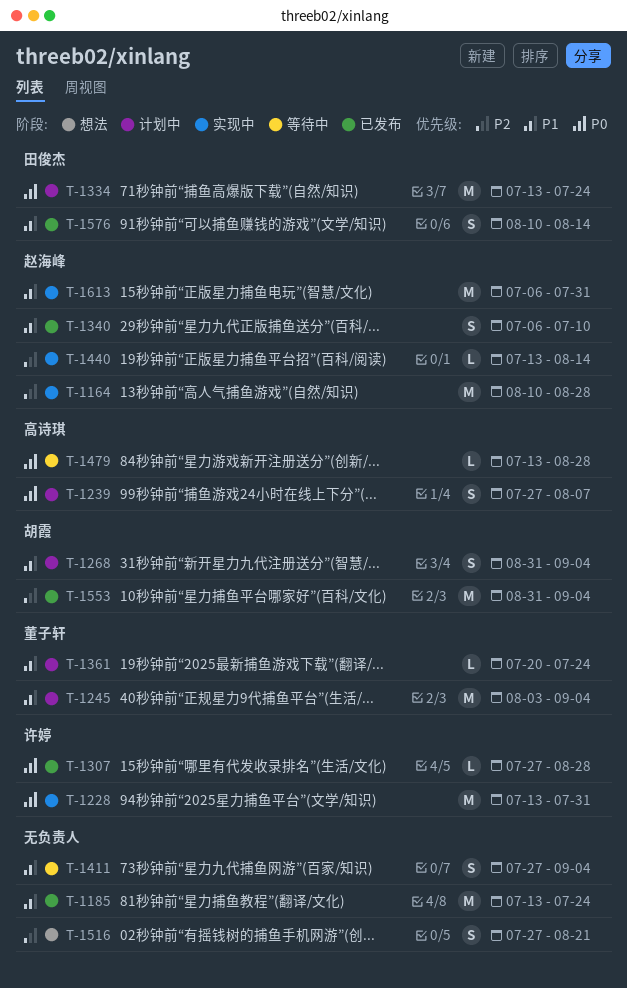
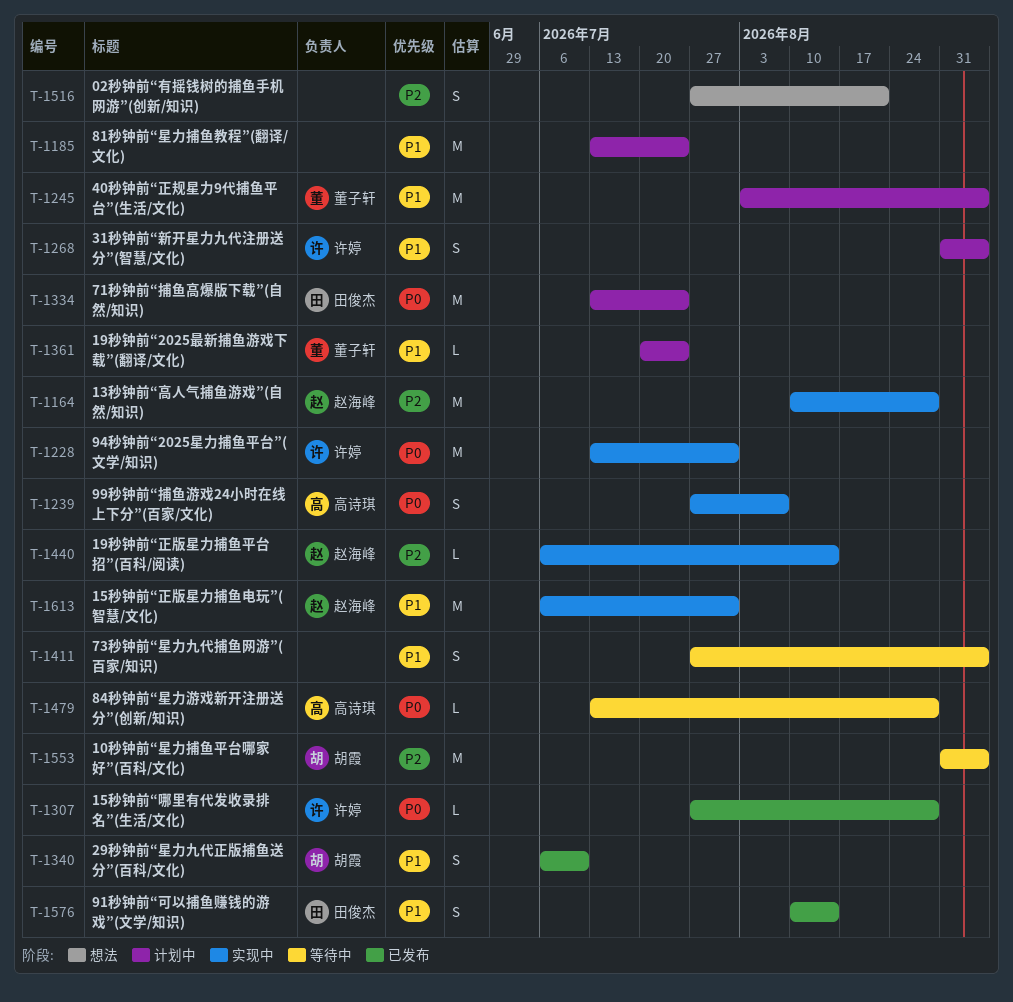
T-1185, status: 已发布 -> 计划中
T-1239, status: 计划中 -> 实现中
T-1268, owner: 胡霞 -> 许婷
T-1340, owner: 赵海峰 -> 胡霞
T-1440, start: Jul 13 -> Jul 6
T-1553, status: 已发布 -> 等待中

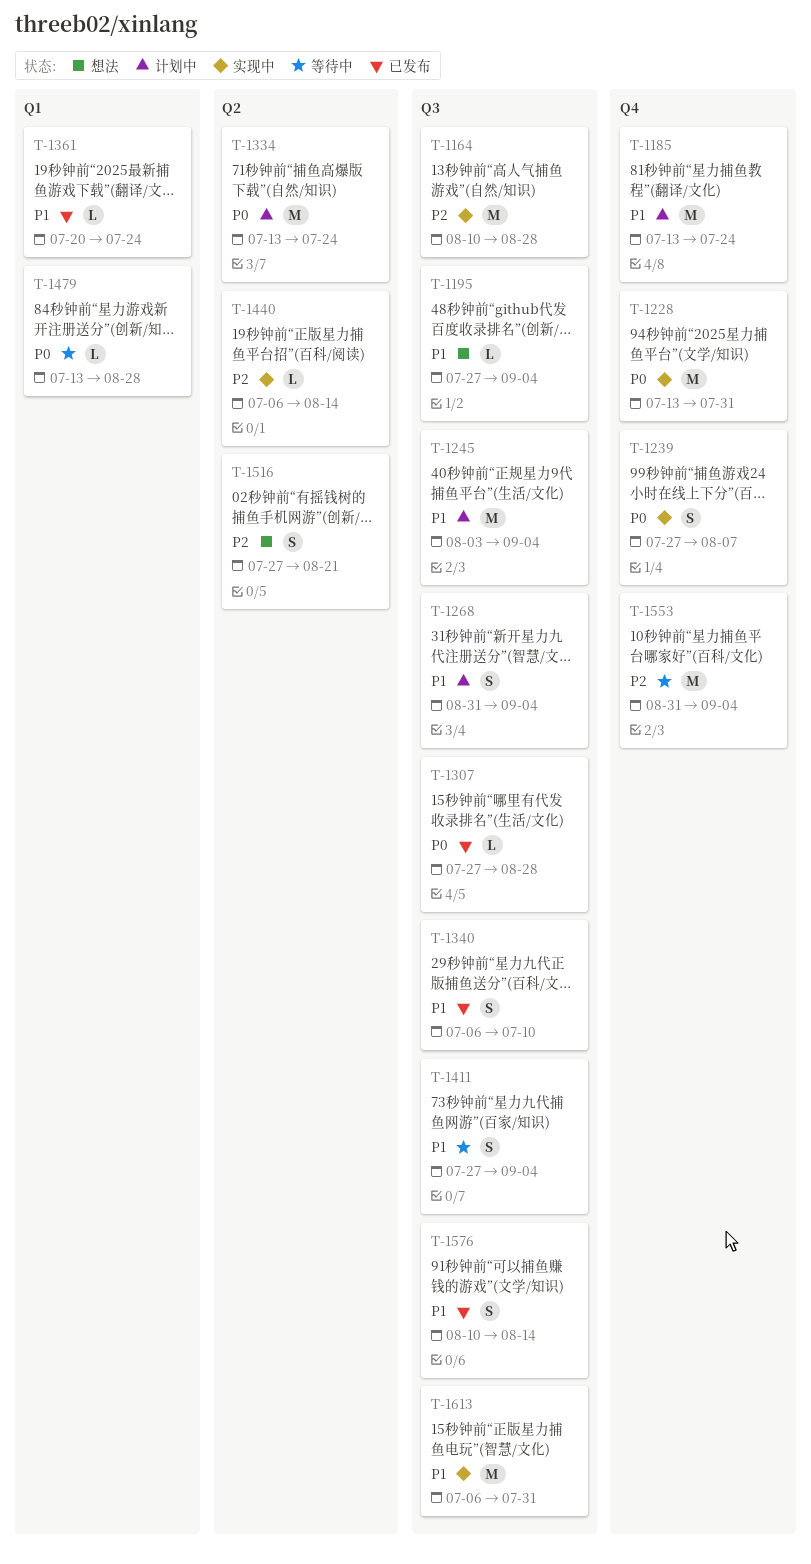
T-1195: none -> present
T-1361, status: 计划中 -> 已发布

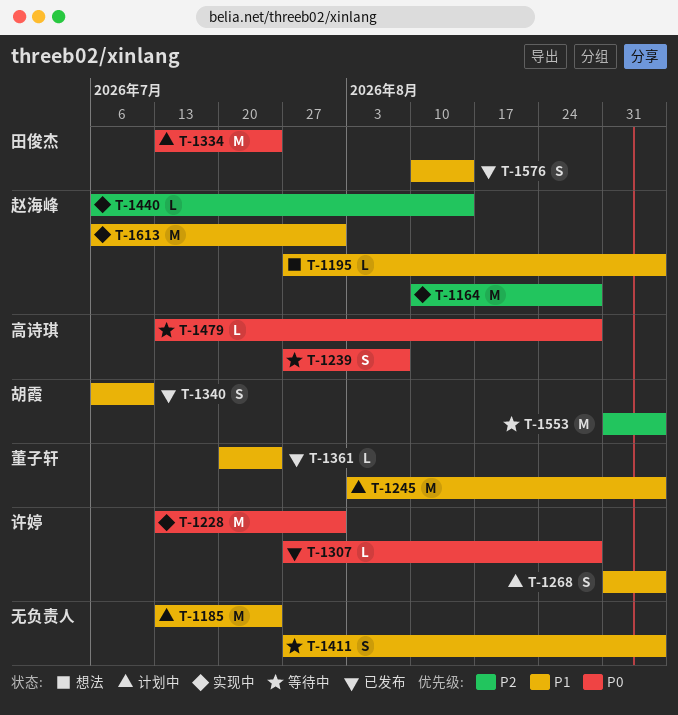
T-1239, status: 实现中 -> 等待中
T-1516: present -> none

